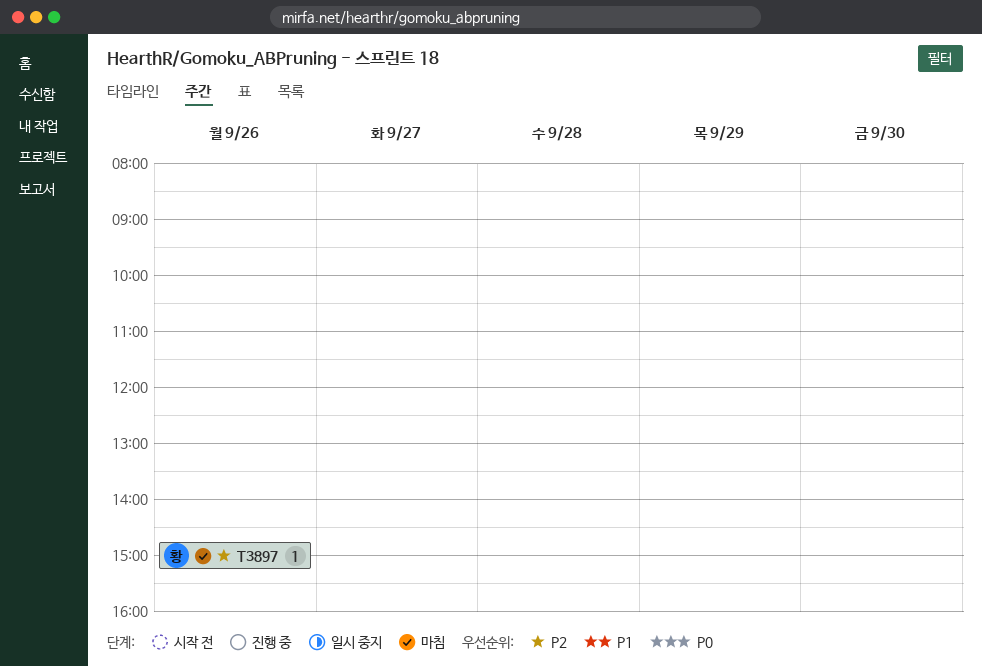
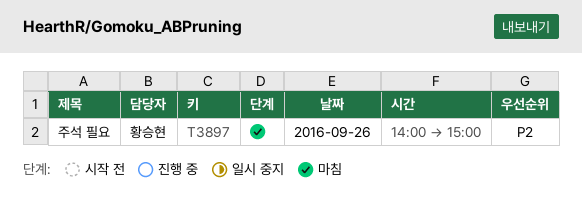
T3897, begins: 14:45 -> 14:00
T3897, ends: 15:15 -> 15:00

